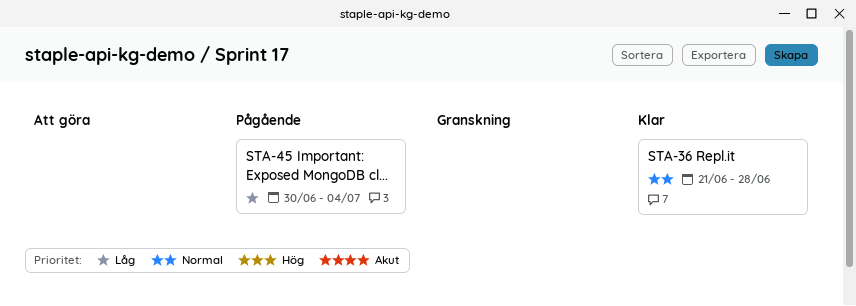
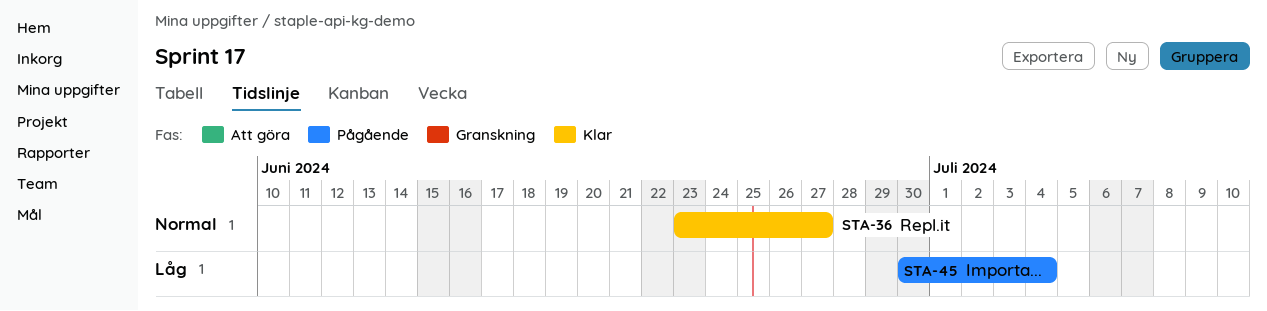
STA-36, start: Jun 21 -> Jun 23
STA-36, due: Jun 28 -> Jun 27

